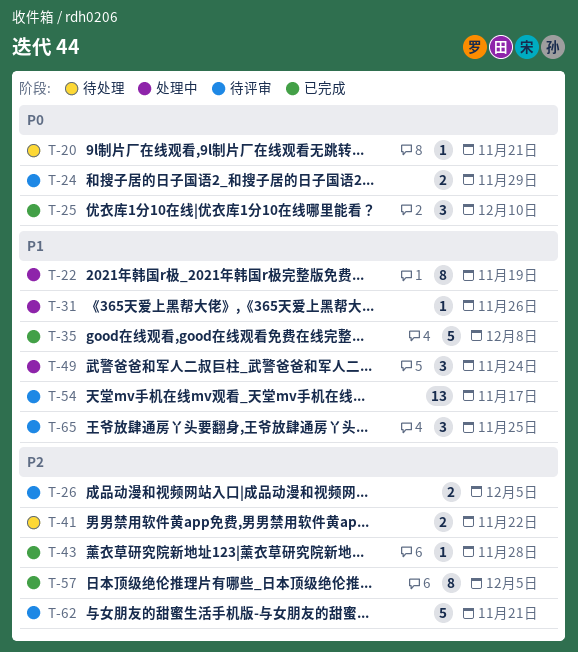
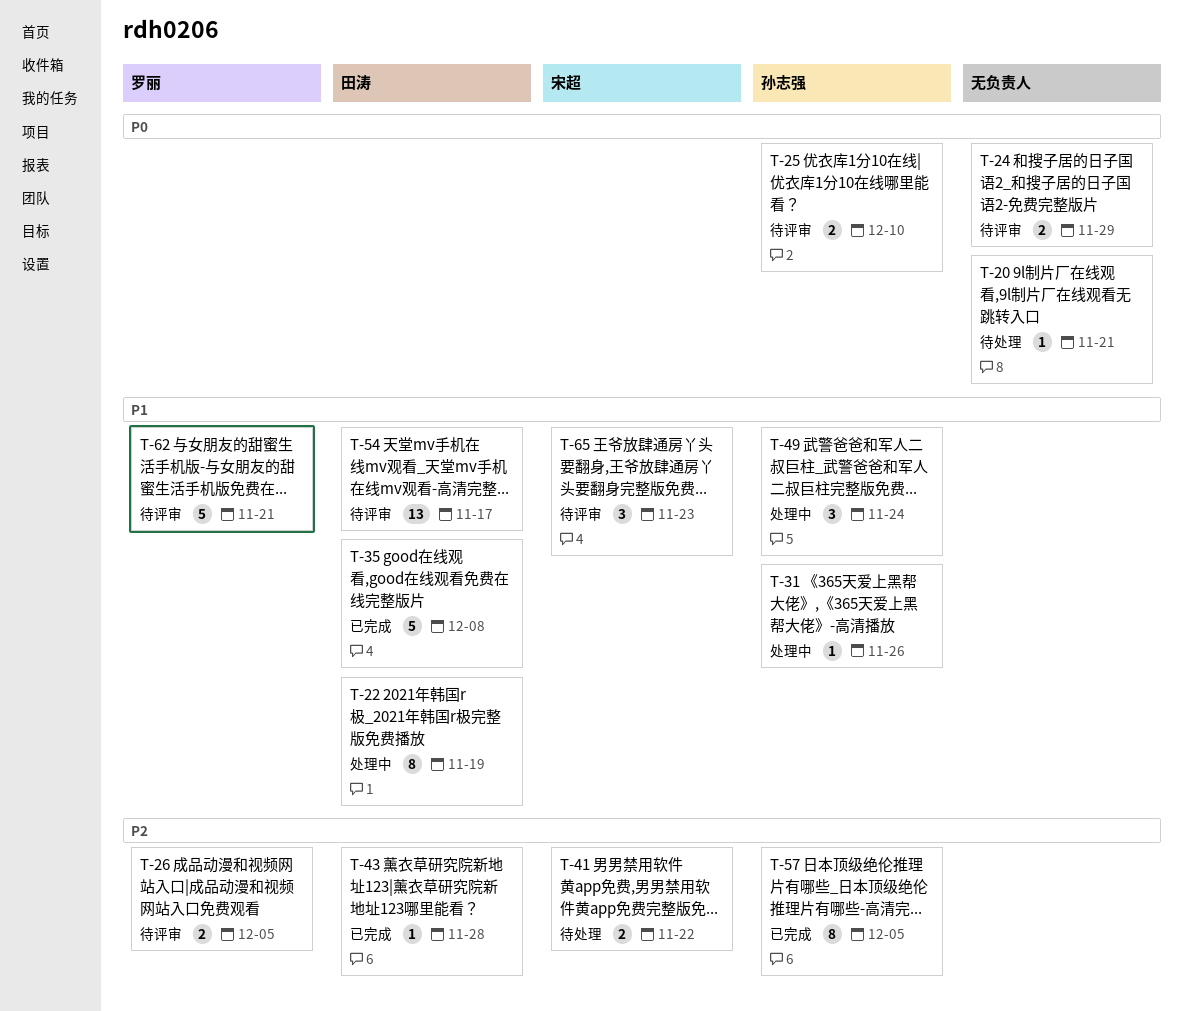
T-25, status: 已完成 -> 待评审
T-25, estimate: 3 -> 2
T-62, priority: P2 -> P1
T-65, due: Nov 25 -> Nov 23

